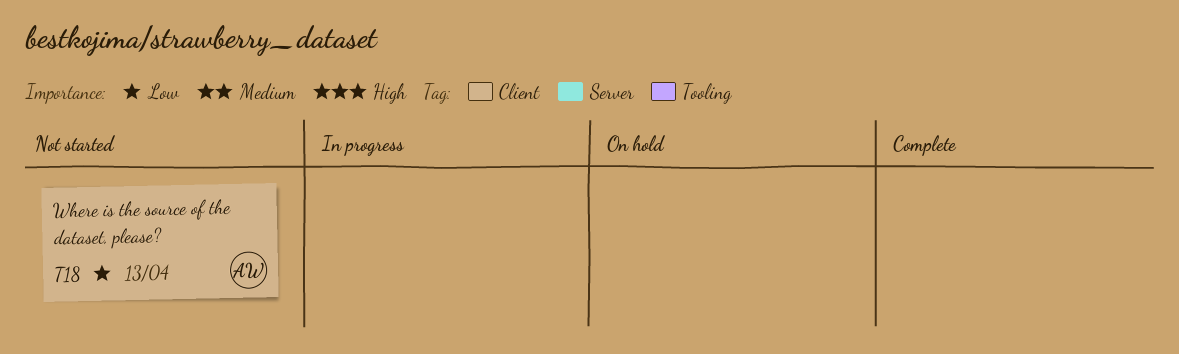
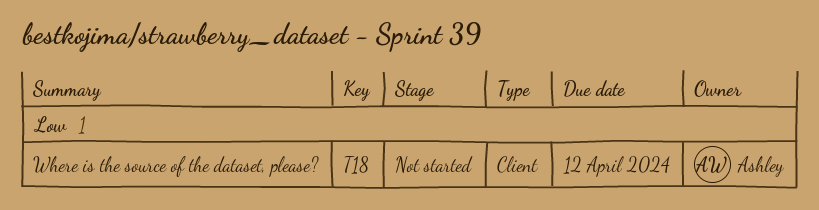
T18, due: Apr 13 -> Apr 12

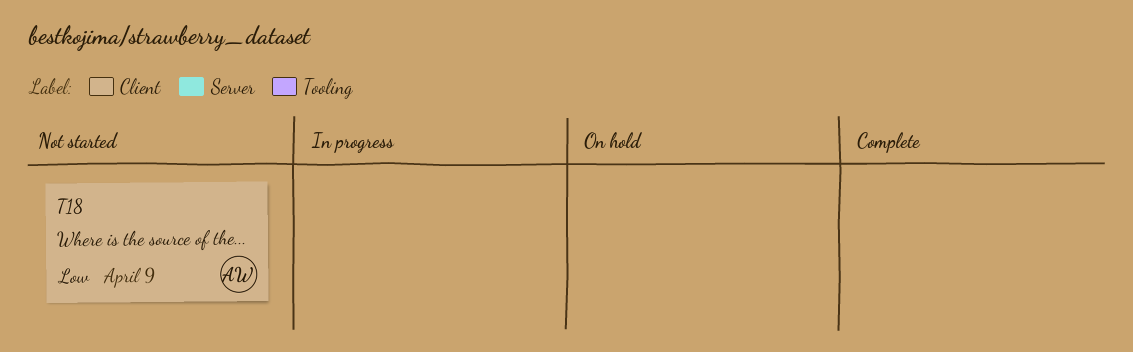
T18, due: Apr 12 -> Apr 9

